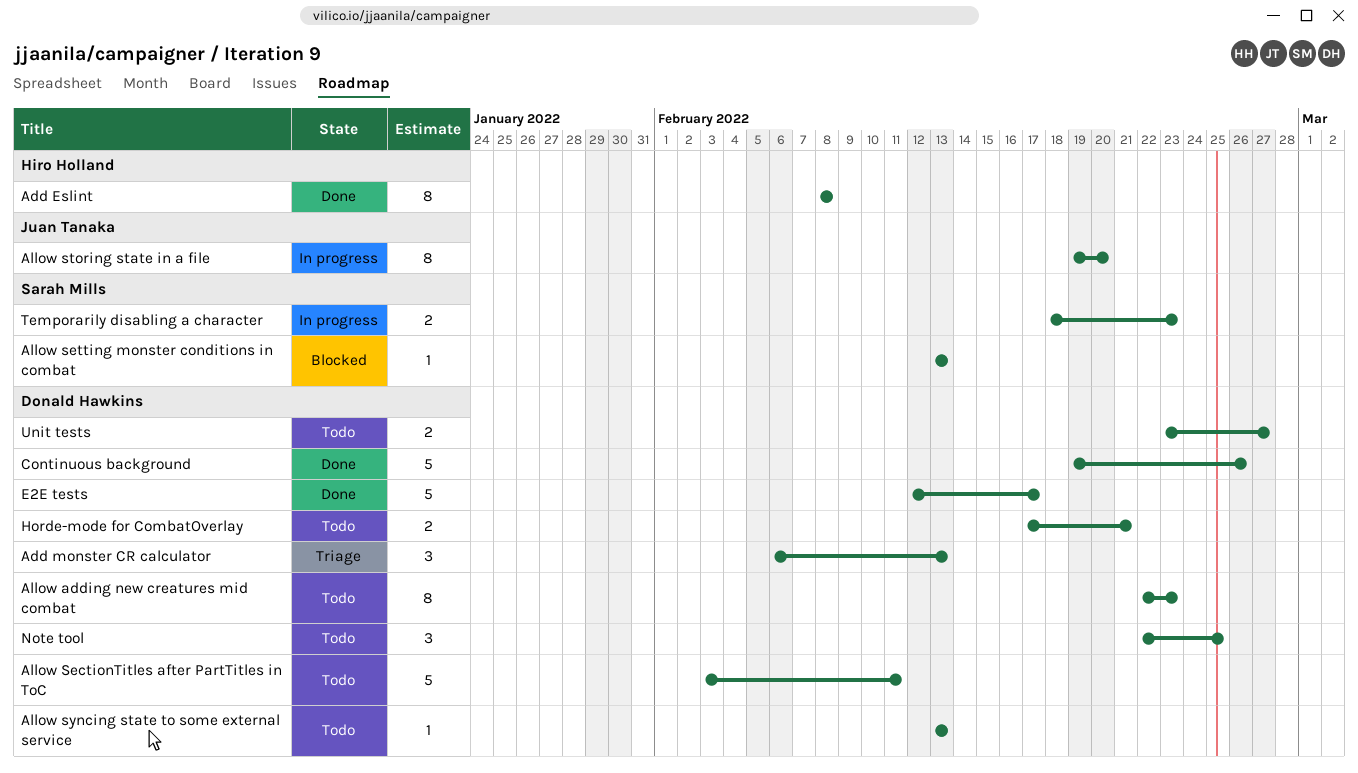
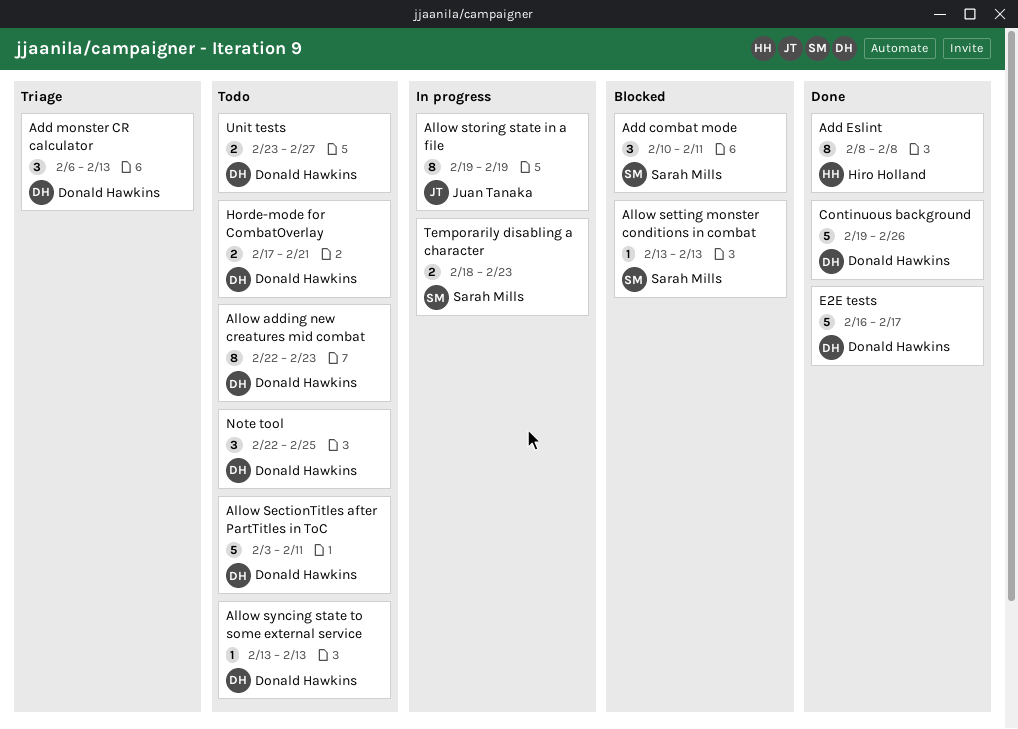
Add combat mode: none -> present
Allow storing state in a file, due: Feb 20 -> Feb 19
E2E tests, start: Feb 12 -> Feb 16

